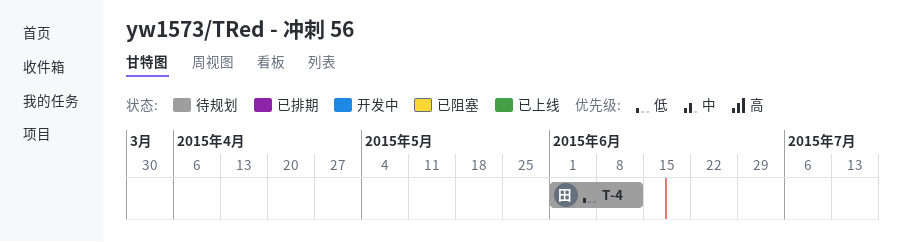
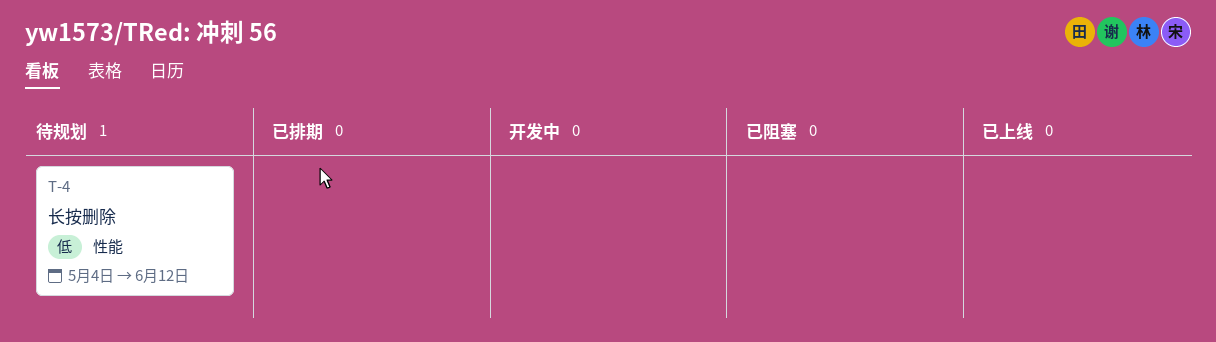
T-4, start: Jun 1 -> May 4

